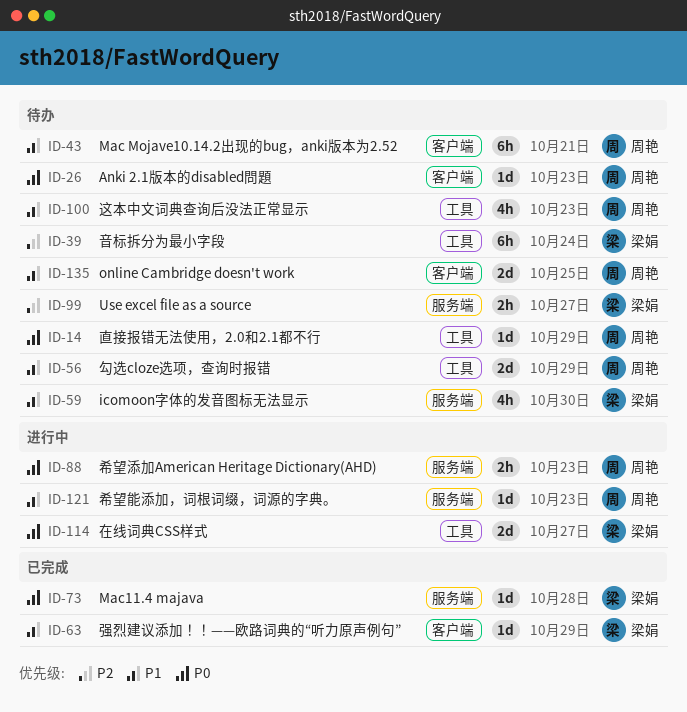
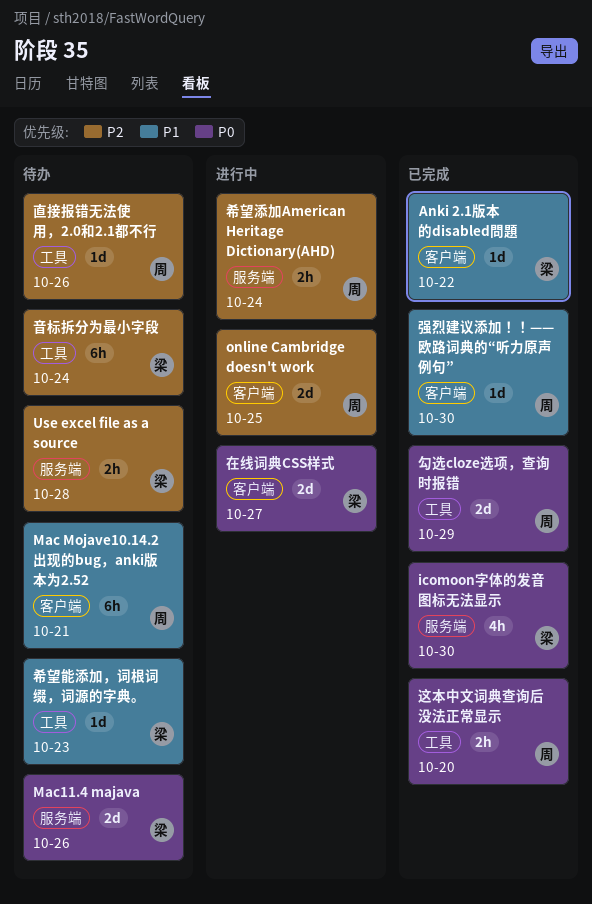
Anki 2.1版本的disabled問題, status: 待办 -> 已完成
Anki 2.1版本的disabled問題, owner: 周艳 -> 梁娟
Anki 2.1版本的disabled問題, priority: P0 -> P1
Anki 2.1版本的disabled問題, due: Oct 23 -> Oct 22
icomoon字体的发音图标无法显示, status: 待办 -> 已完成
icomoon字体的发音图标无法显示, priority: P1 -> P0
Mac11.4 majava, status: 已完成 -> 待办
Mac11.4 majava, estimate: 1d -> 2d
Mac11.4 majava, due: Oct 28 -> Oct 26
online Cambridge doesn't work, status: 待办 -> 进行中
online Cambridge doesn't work, priority: P1 -> P2
Use excel file as a source, due: Oct 27 -> Oct 28
勾选cloze选项，查询时报错, status: 待办 -> 已完成
勾选cloze选项，查询时报错, priority: P1 -> P0
在线词典CSS样式, label: 工具 -> 客户端
希望添加American Heritage Dictionary(AHD), priority: P0 -> P2
希望添加American Heritage Dictionary(AHD), due: Oct 23 -> Oct 24
希望能添加，词根词缀，词源的字典。, status: 进行中 -> 待办
希望能添加，词根词缀，词源的字典。, owner: 周艳 -> 梁娟
希望能添加，词根词缀，词源的字典。, label: 服务端 -> 工具
强烈建议添加！！——欧路词典的“听力原声例句”, owner: 梁娟 -> 周艳
强烈建议添加！！——欧路词典的“听力原声例句”, due: Oct 29 -> Oct 30
直接报错无法使用，2.0和2.1都不行, priority: P0 -> P2
直接报错无法使用，2.0和2.1都不行, due: Oct 29 -> Oct 26
这本中文词典查询后没法正常显示, status: 待办 -> 已完成
这本中文词典查询后没法正常显示, priority: P1 -> P0
这本中文词典查询后没法正常显示, estimate: 4h -> 2h
这本中文词典查询后没法正常显示, due: Oct 23 -> Oct 20

